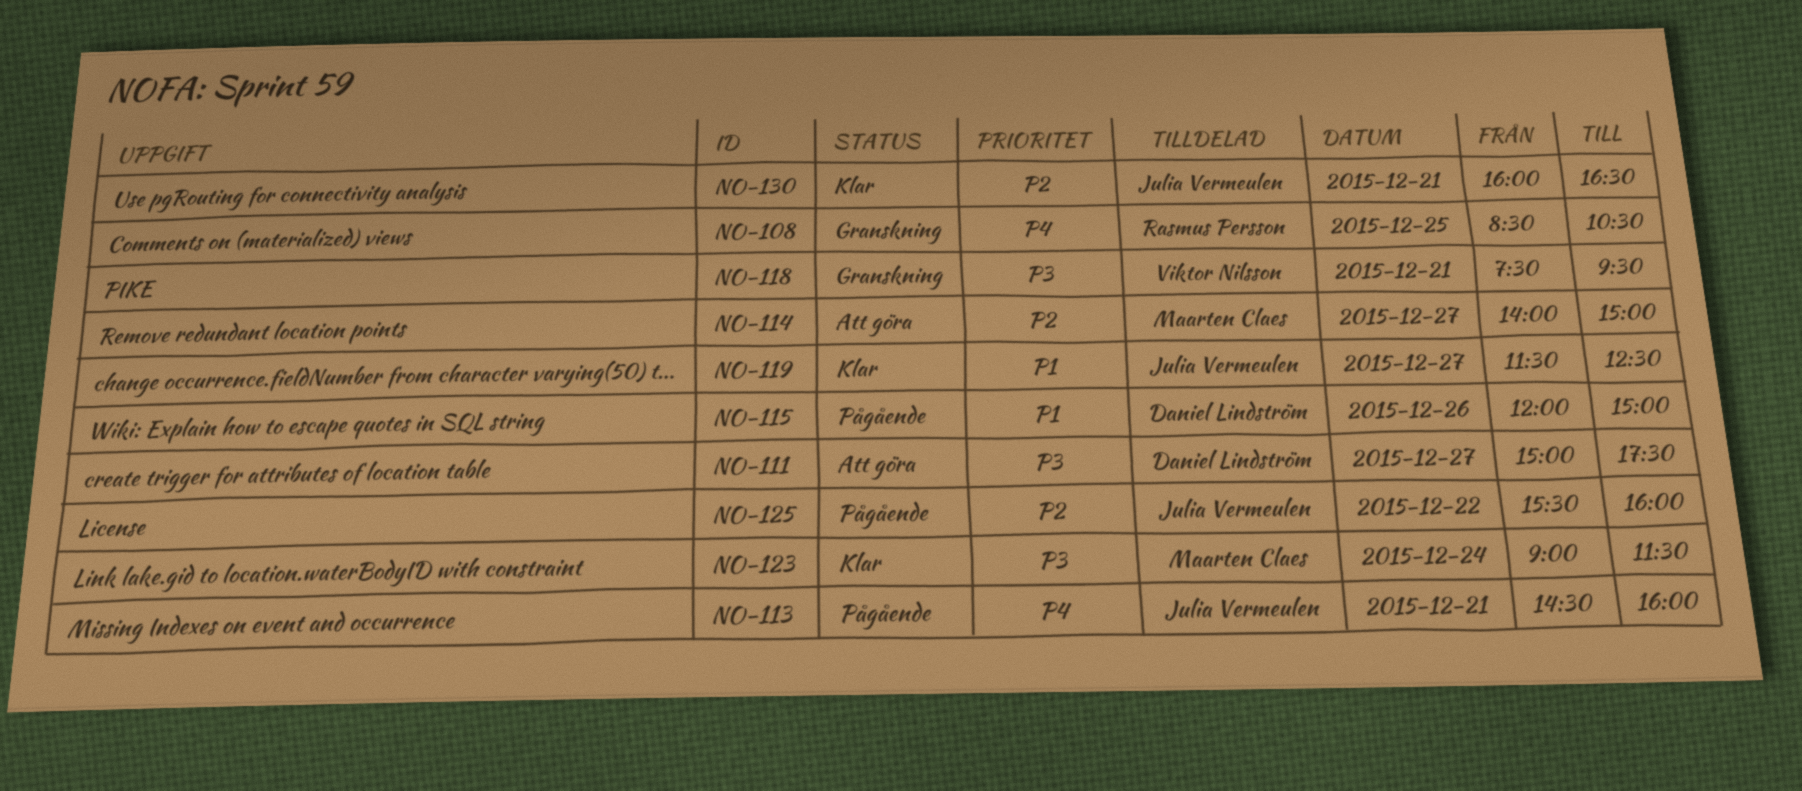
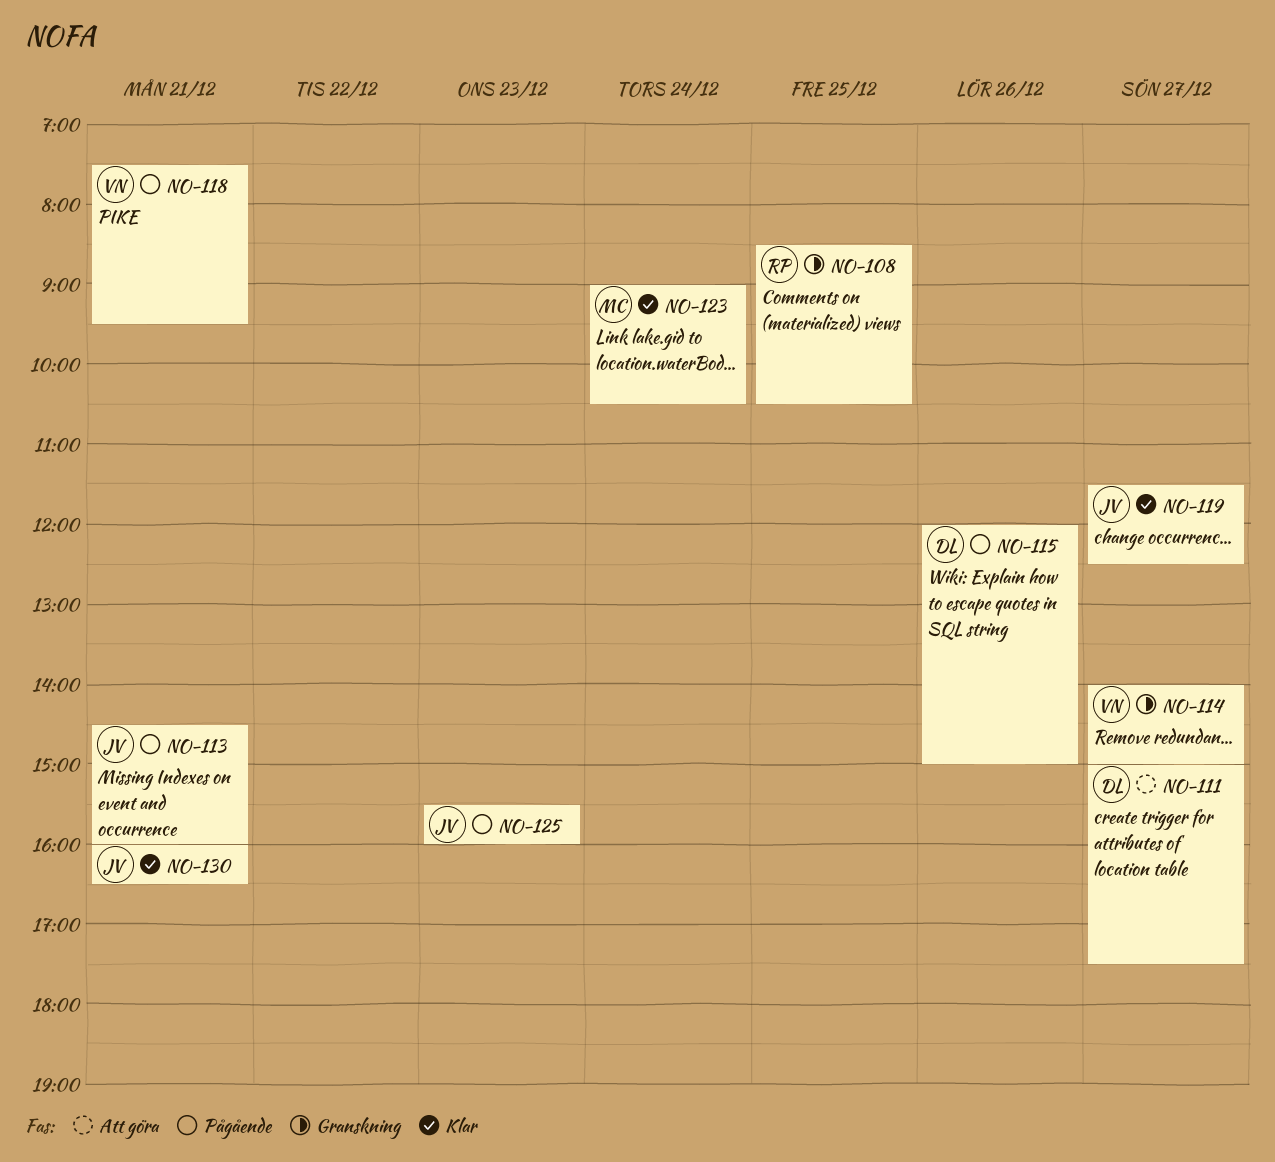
NO-114, status: Att göra -> Granskning
NO-114, owner: Maarten Claes -> Viktor Nilsson
NO-118, status: Granskning -> Pågående
NO-123, ends: 11:30 -> 10:30
NO-125, day: Dec 22 -> Dec 23

